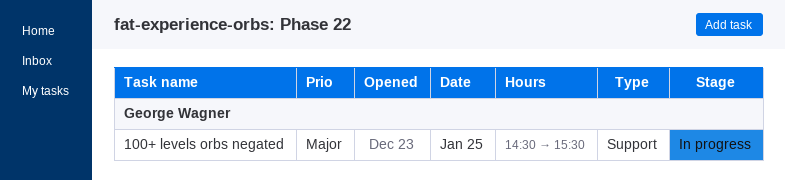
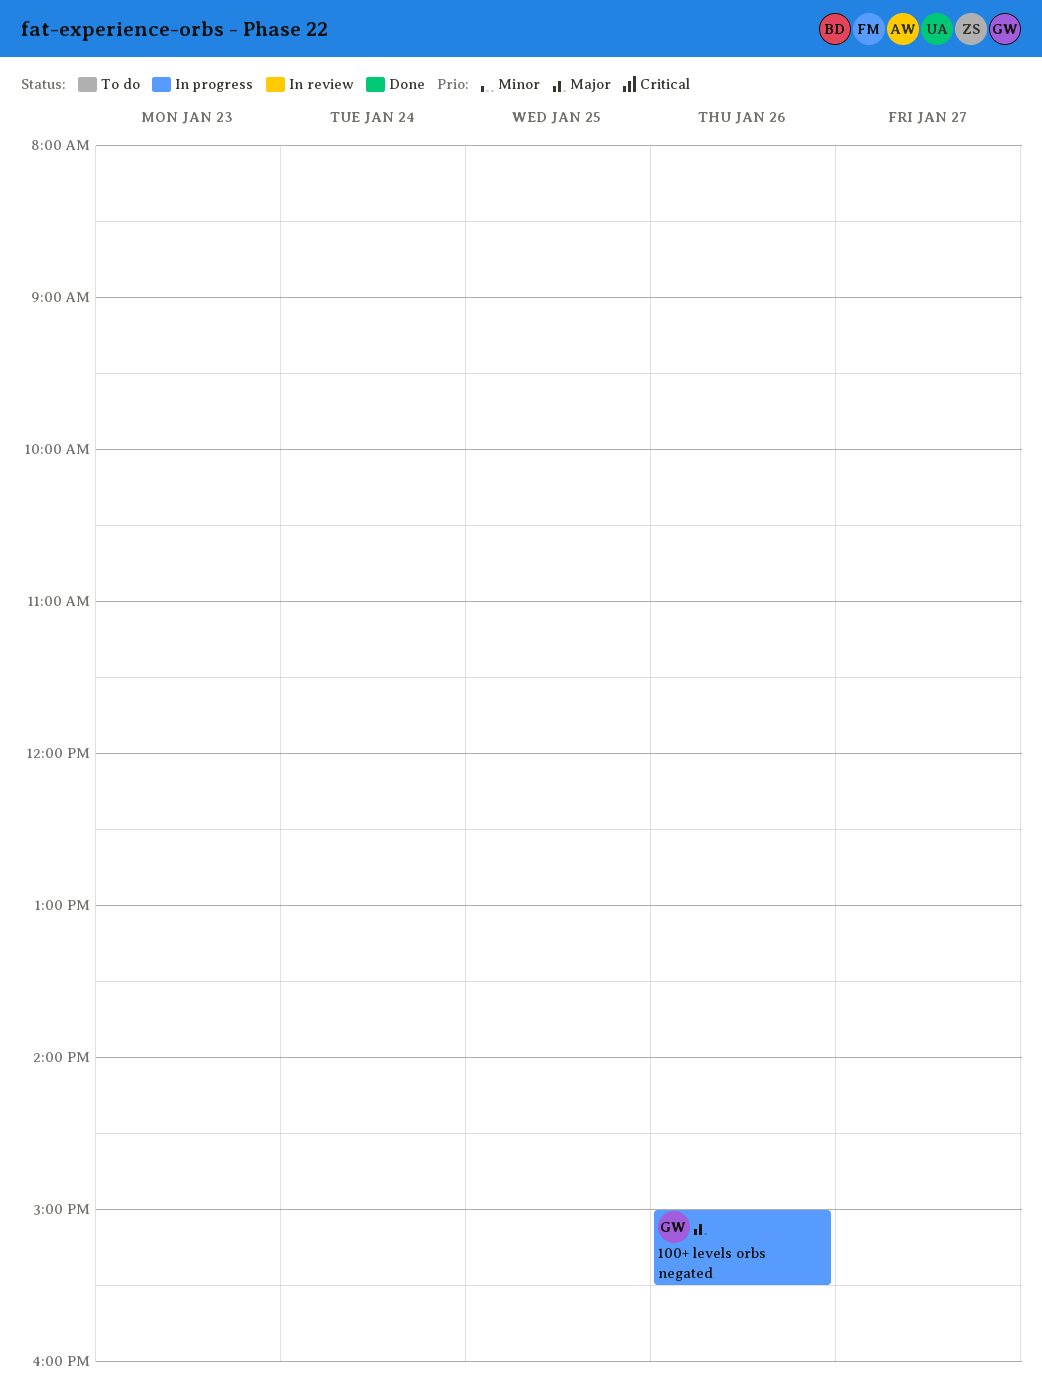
100+ levels orbs negated, day: Jan 25 -> Jan 26
100+ levels orbs negated, begins: 14:30 -> 15:00

